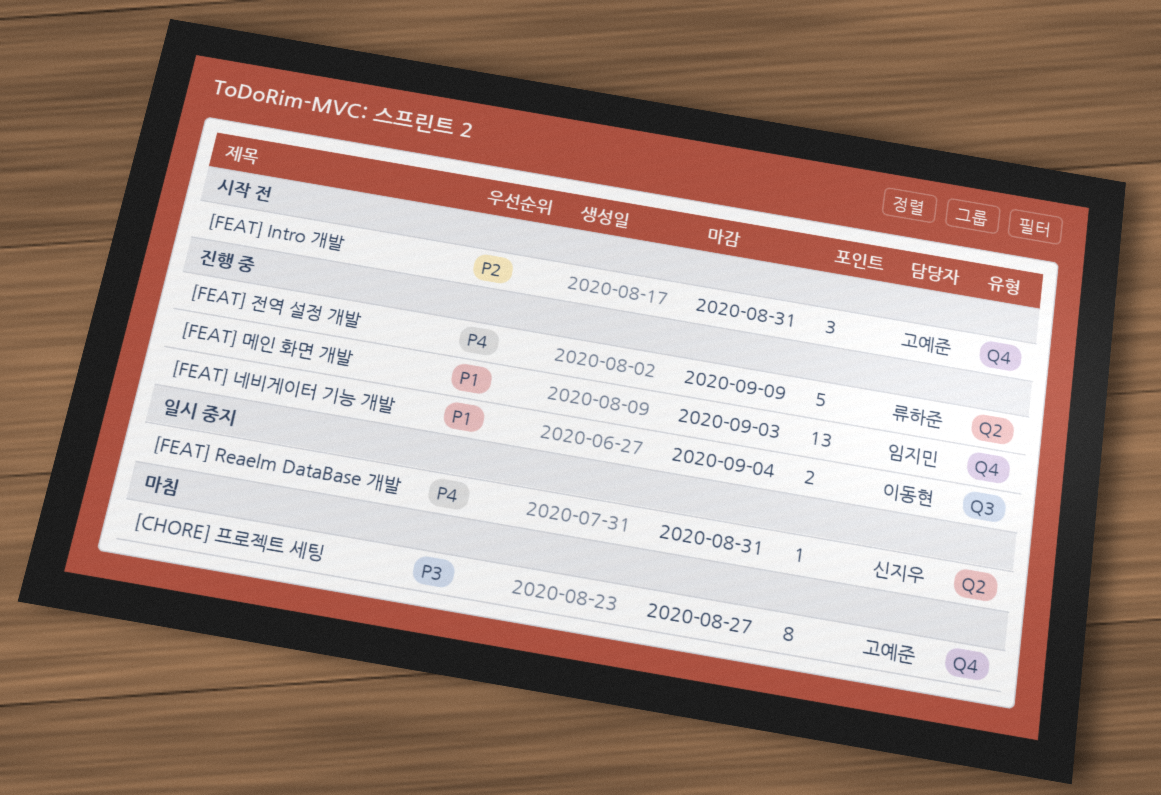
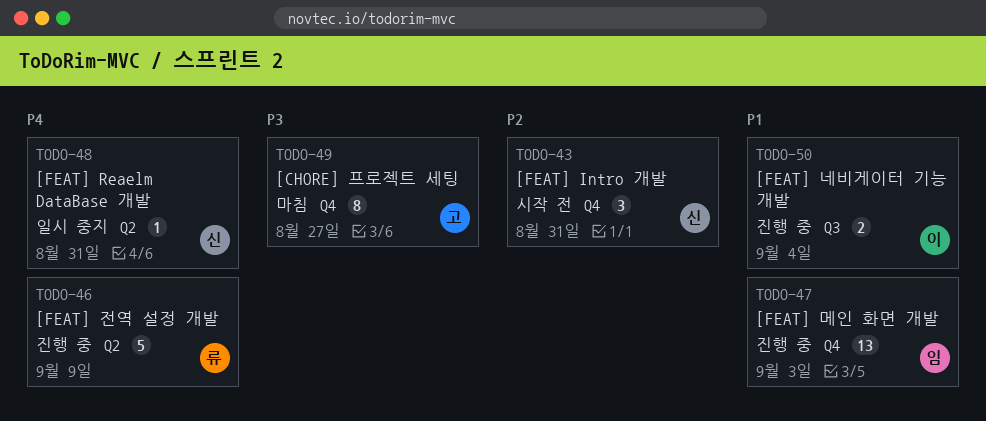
[FEAT] Intro 개발, owner: 고예준 -> 신지우

